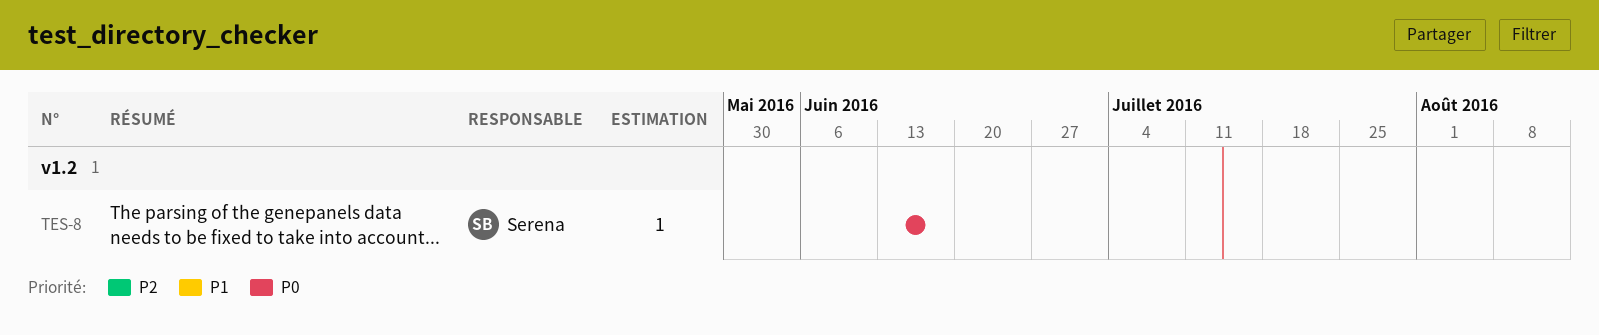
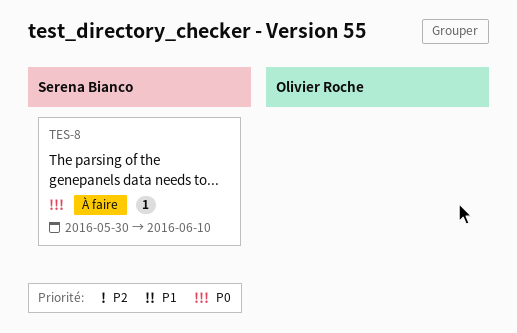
TES-8, start: Jun 13 -> May 30
TES-8, due: Jun 17 -> Jun 10

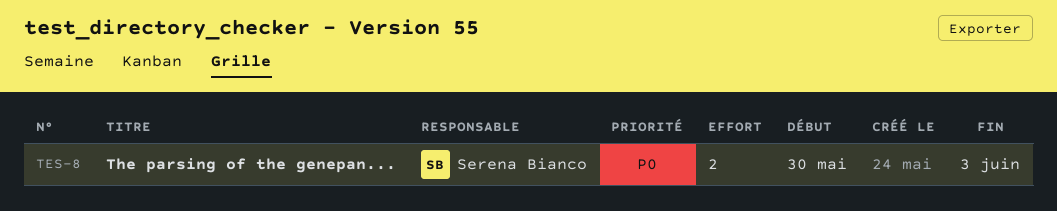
TES-8, estimate: 1 -> 2
TES-8, due: Jun 10 -> Jun 3

